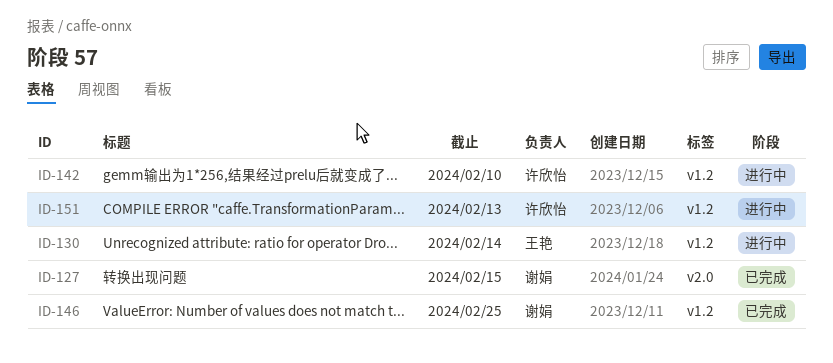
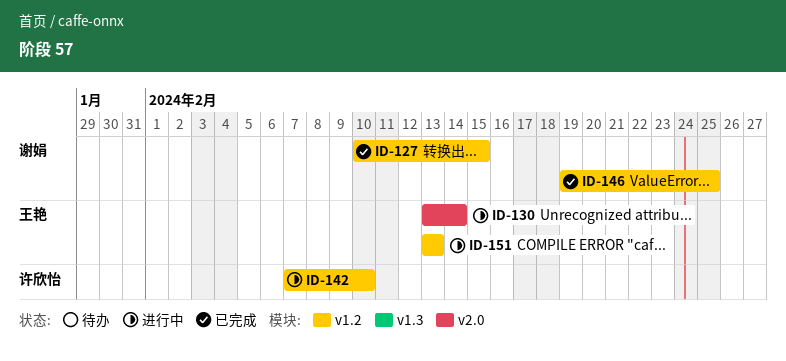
ID-127, label: v2.0 -> v1.2
ID-130, label: v1.2 -> v2.0
ID-151, owner: 许欣怡 -> 王艳

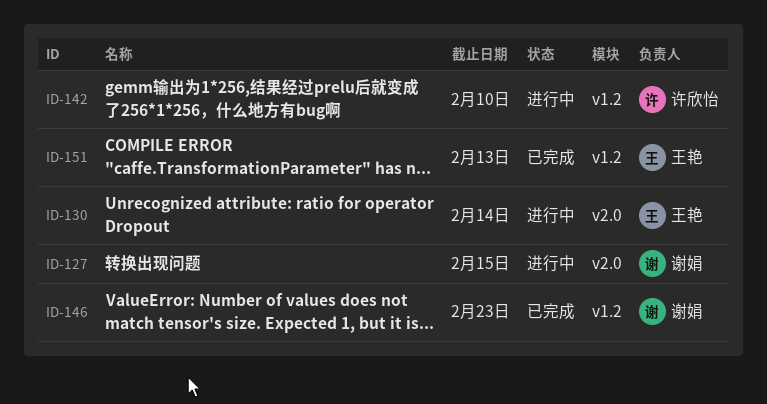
ID-127, status: 已完成 -> 进行中
ID-127, label: v1.2 -> v2.0
ID-146, due: Feb 25 -> Feb 23
ID-151, status: 进行中 -> 已完成

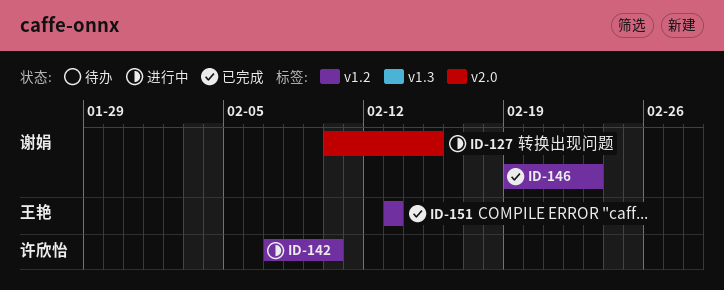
ID-130: present -> none

